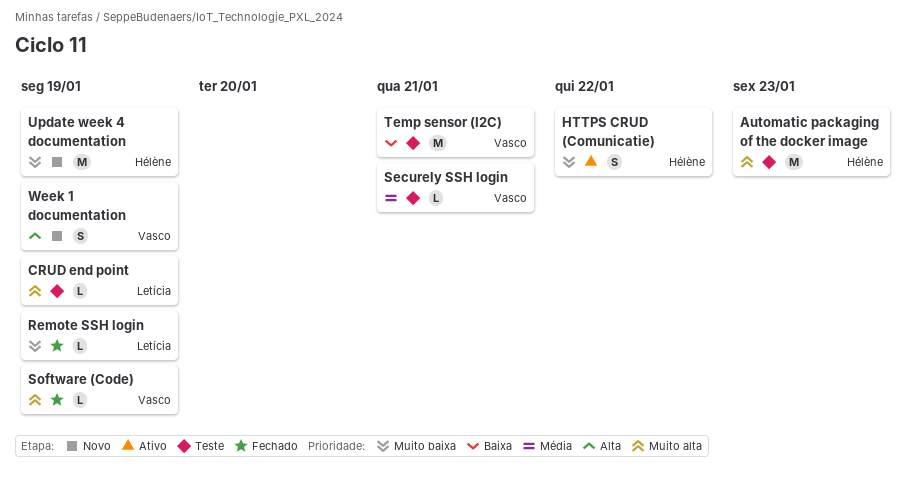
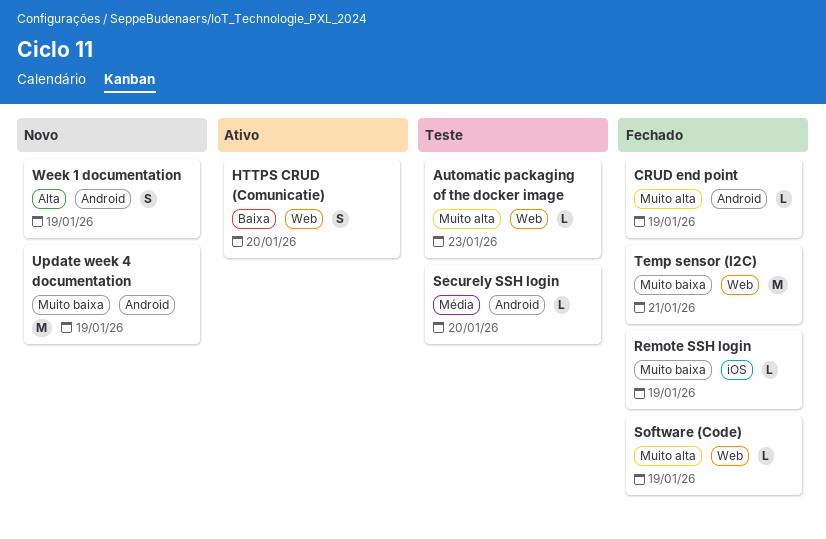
Automatic packaging of the docker image, estimate: M -> L
CRUD end point, status: Teste -> Fechado
HTTPS CRUD (Comunicatie), priority: Muito baixa -> Baixa
HTTPS CRUD (Comunicatie), due: Jan 22 -> Jan 20
Securely SSH login, due: Jan 21 -> Jan 20
Temp sensor (I2C), status: Teste -> Fechado
Temp sensor (I2C), priority: Baixa -> Muito baixa

